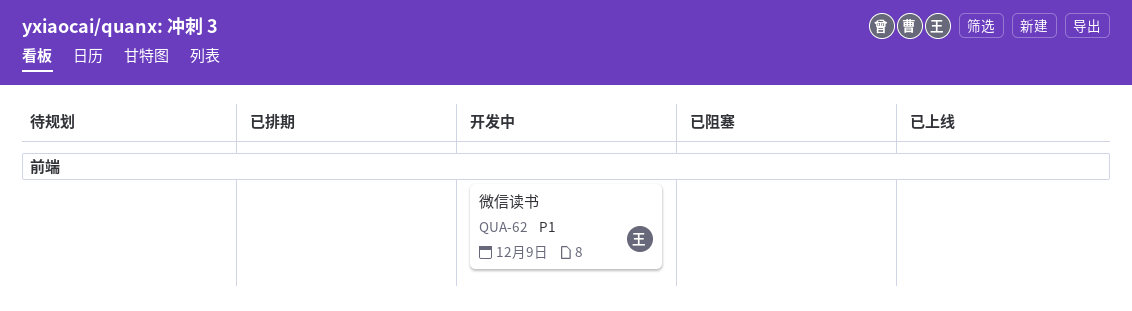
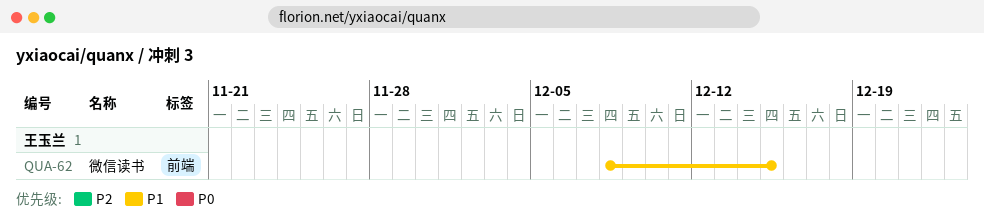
QUA-62, due: Dec 9 -> Dec 15

